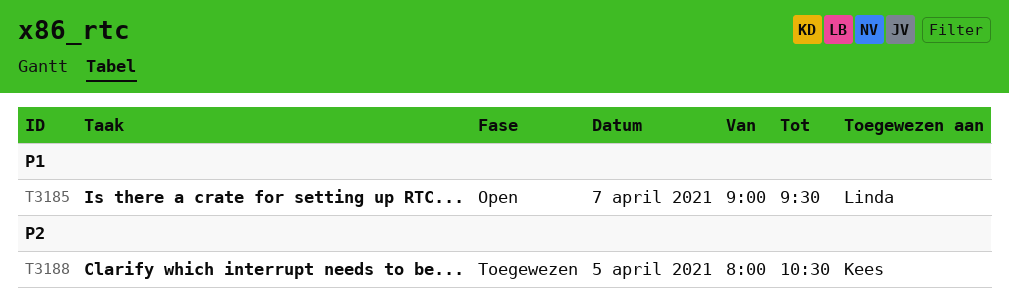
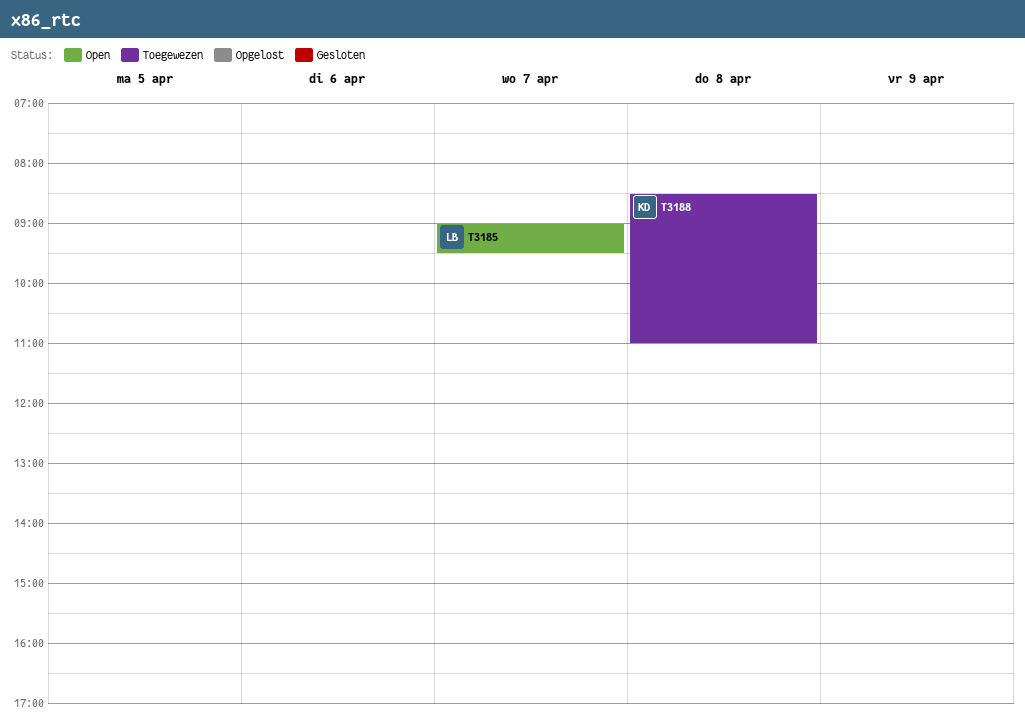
T3188, day: Apr 5 -> Apr 8
T3188, begins: 08:00 -> 08:30
T3188, ends: 10:30 -> 11:00

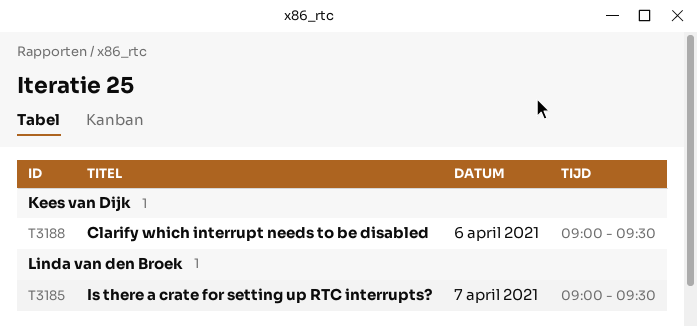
T3188, day: Apr 8 -> Apr 6
T3188, begins: 08:30 -> 09:00
T3188, ends: 11:00 -> 09:30

